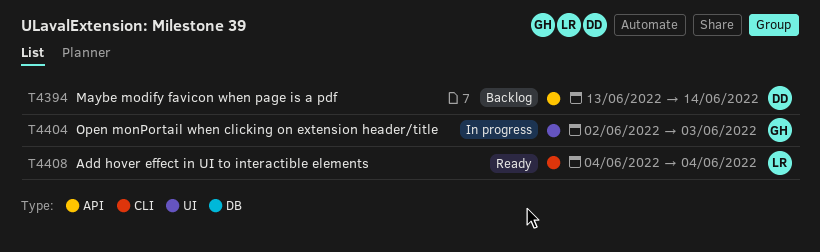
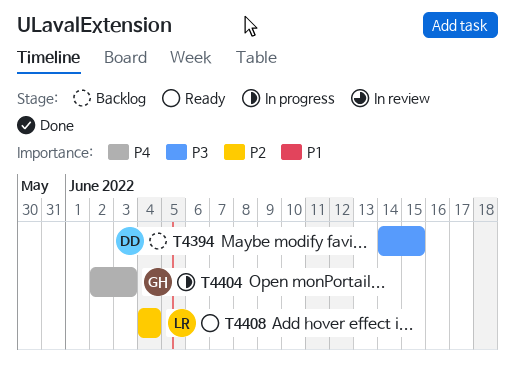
T4394, start: Jun 13 -> Jun 14
T4394, due: Jun 14 -> Jun 15

